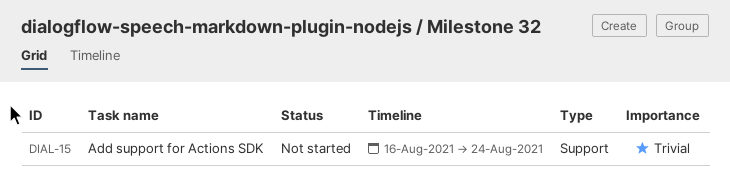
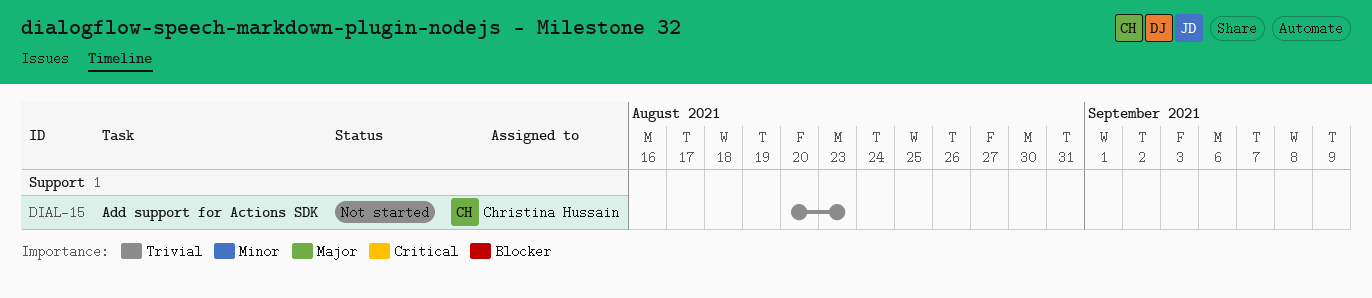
DIAL-15, start: Aug 16 -> Aug 20
DIAL-15, due: Aug 24 -> Aug 23

